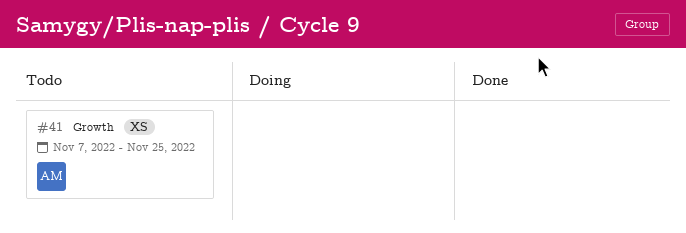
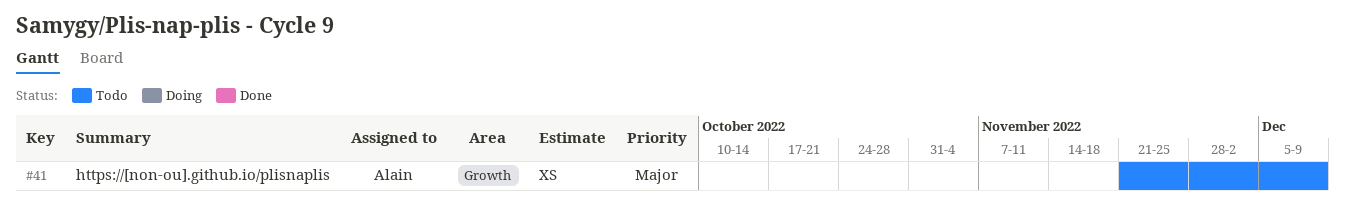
#41, start: Nov 7 -> Nov 21
#41, due: Nov 25 -> Dec 9

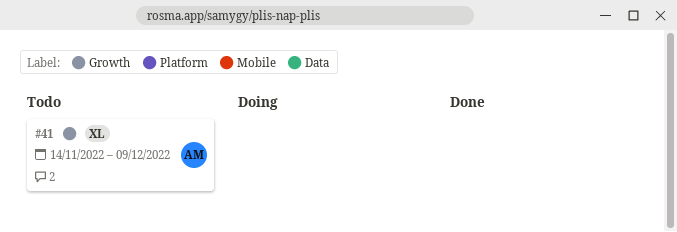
#41, estimate: XS -> XL
#41, start: Nov 21 -> Nov 14

